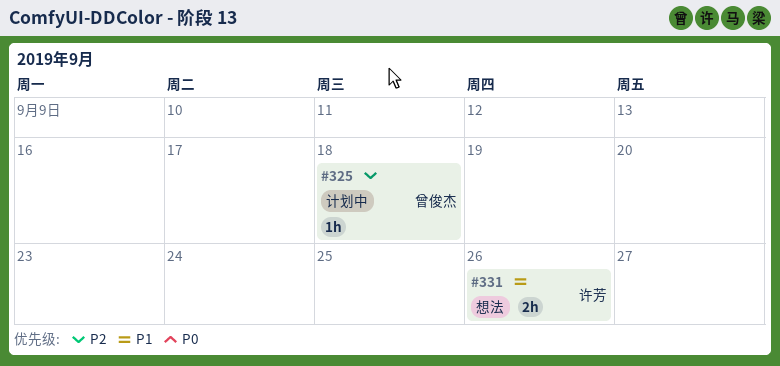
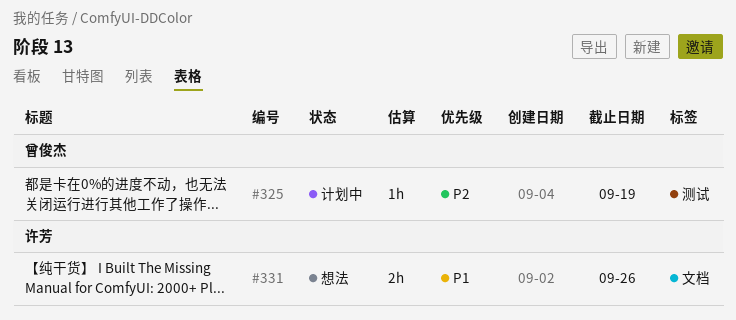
#325, due: Sep 18 -> Sep 19

